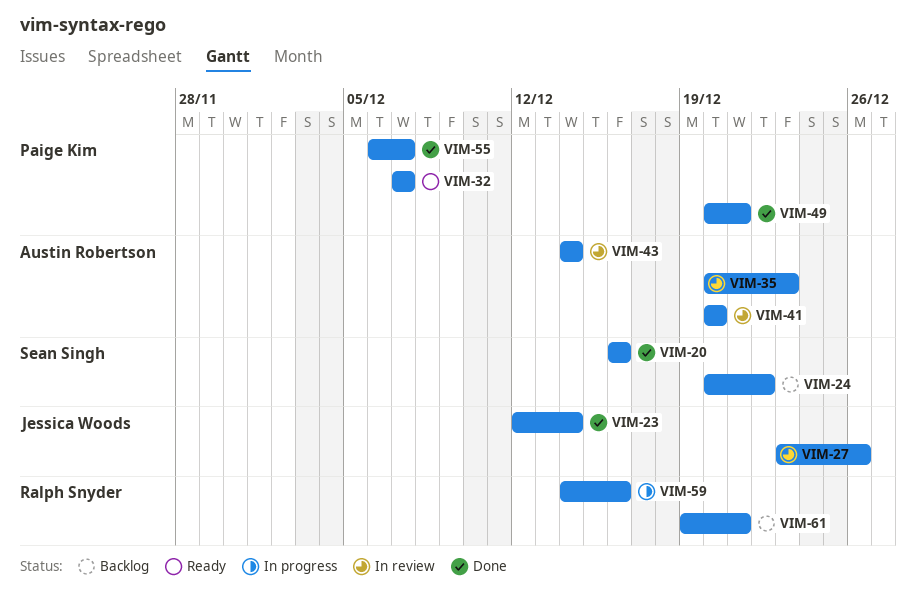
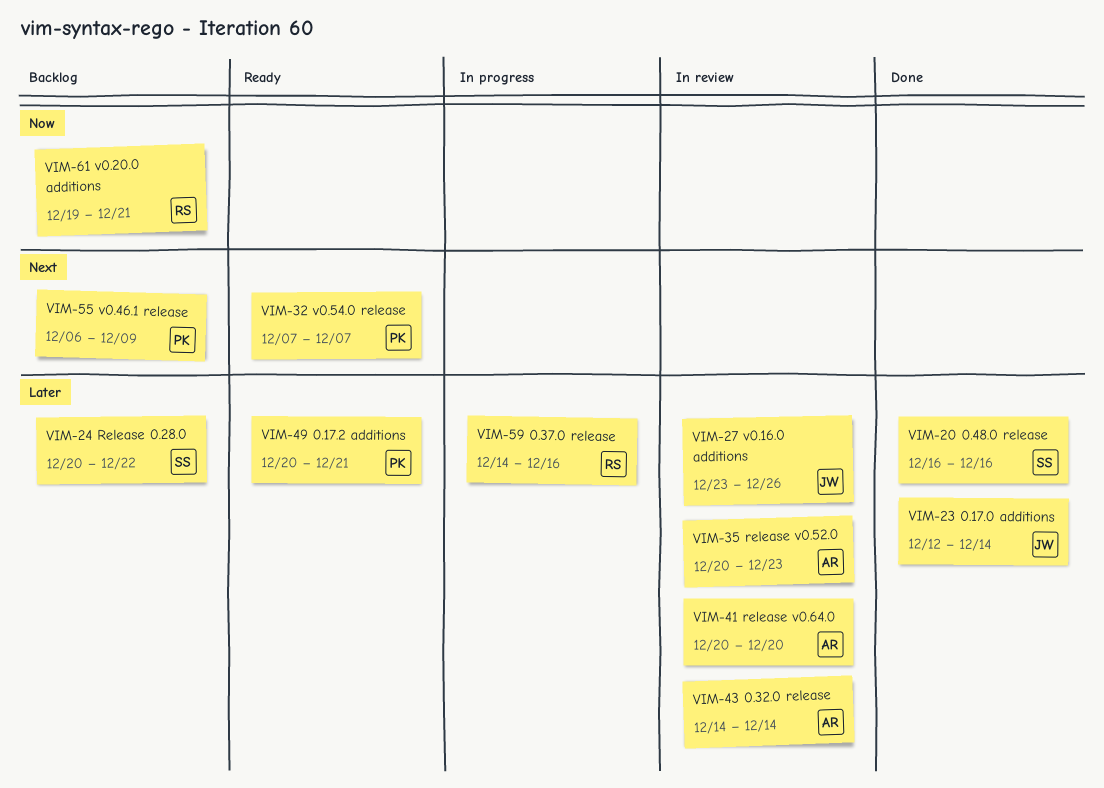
VIM-49, status: Done -> Ready
VIM-55, status: Done -> Backlog
VIM-55, due: Dec 7 -> Dec 9

